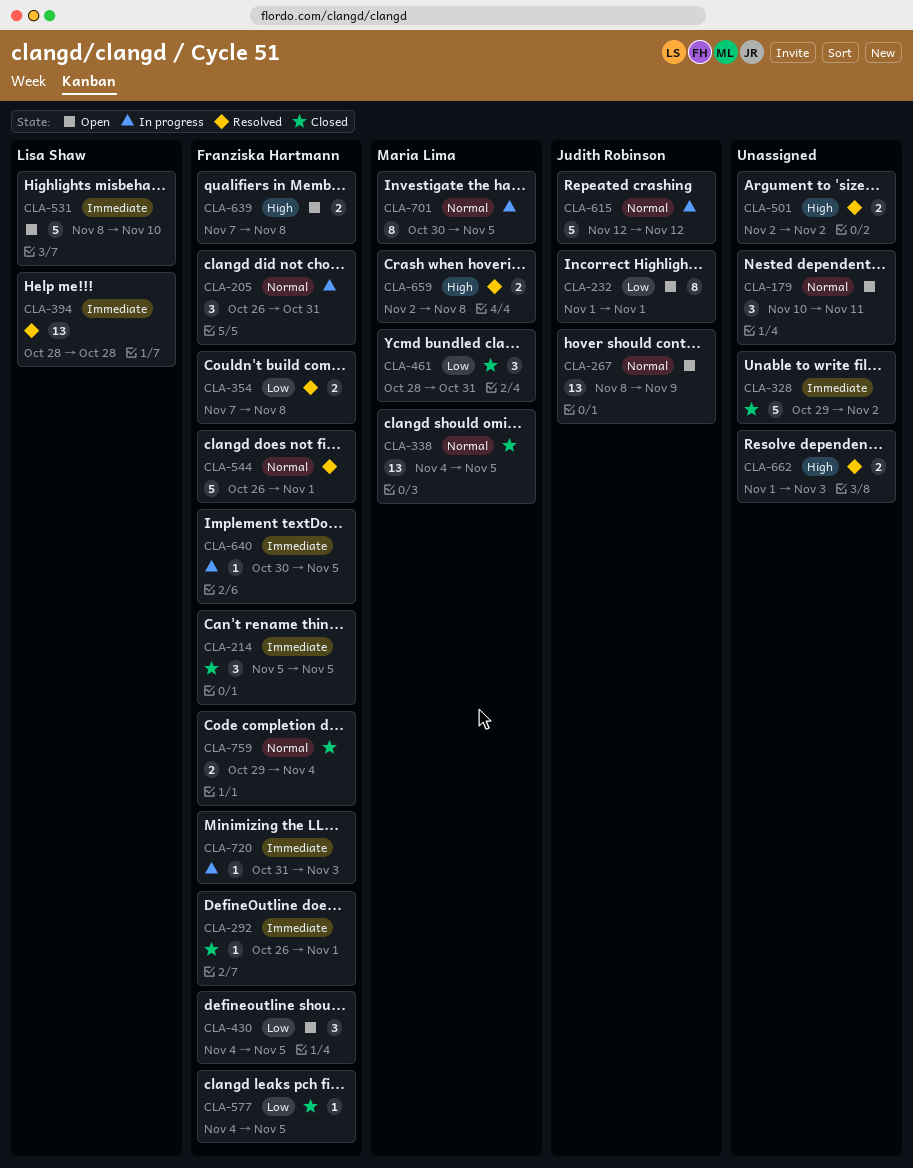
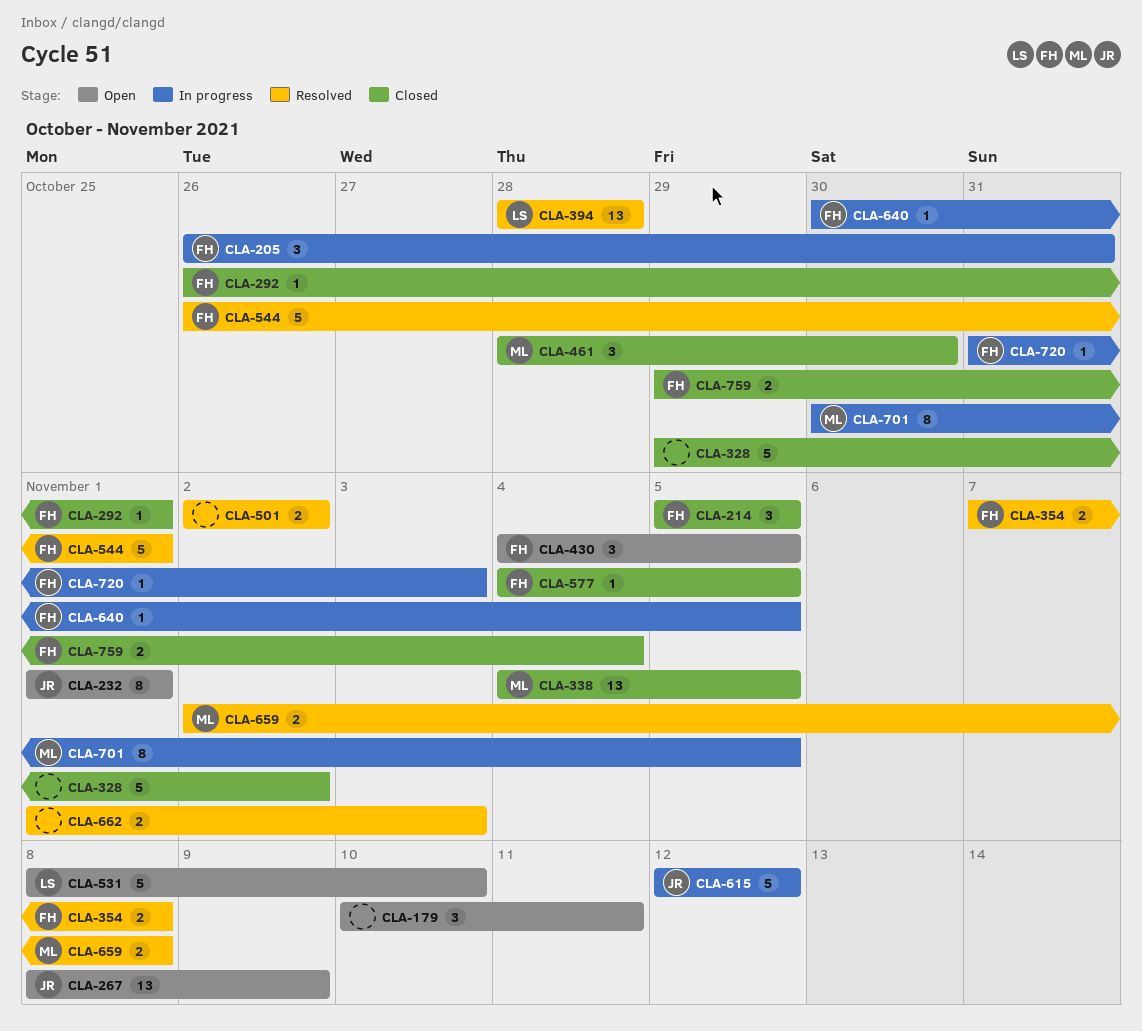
CLA-461, due: Oct 31 -> Oct 30
CLA-639: present -> none

